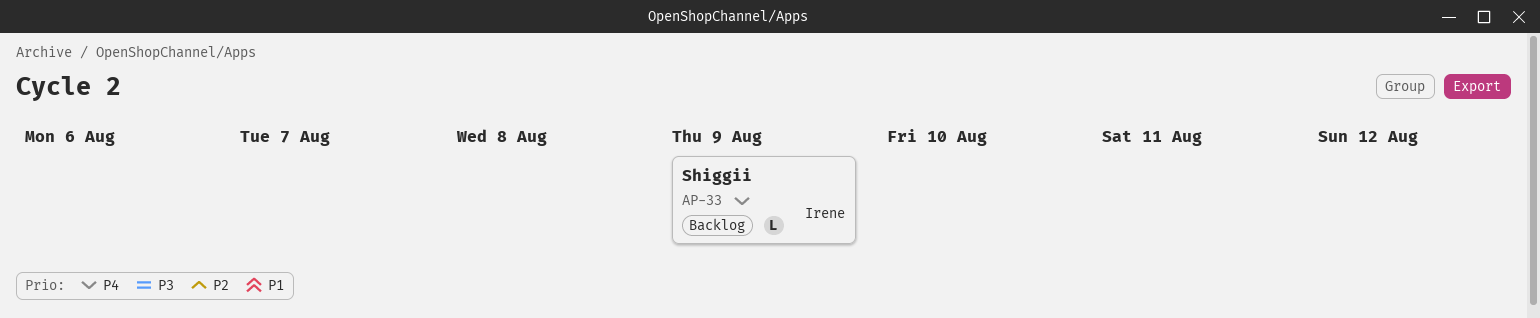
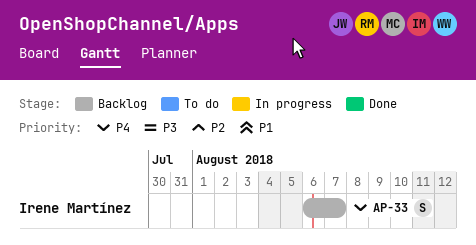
AP-33, estimate: L -> S
AP-33, due: Aug 9 -> Aug 7

